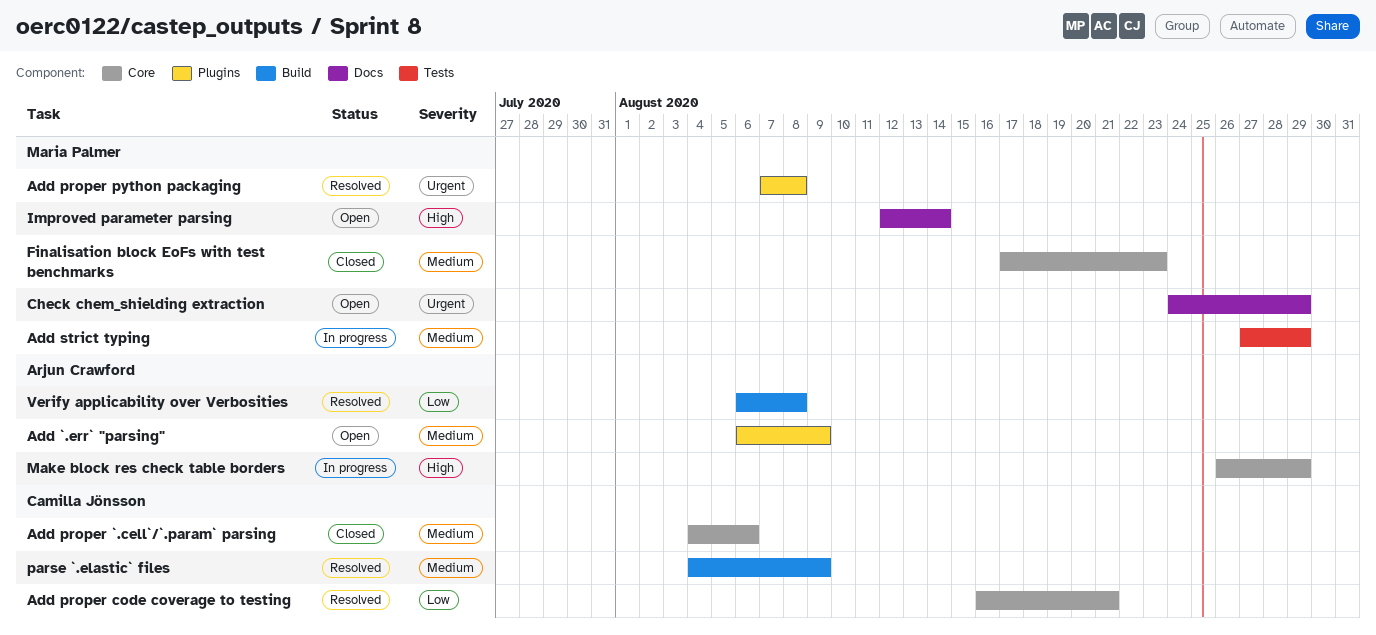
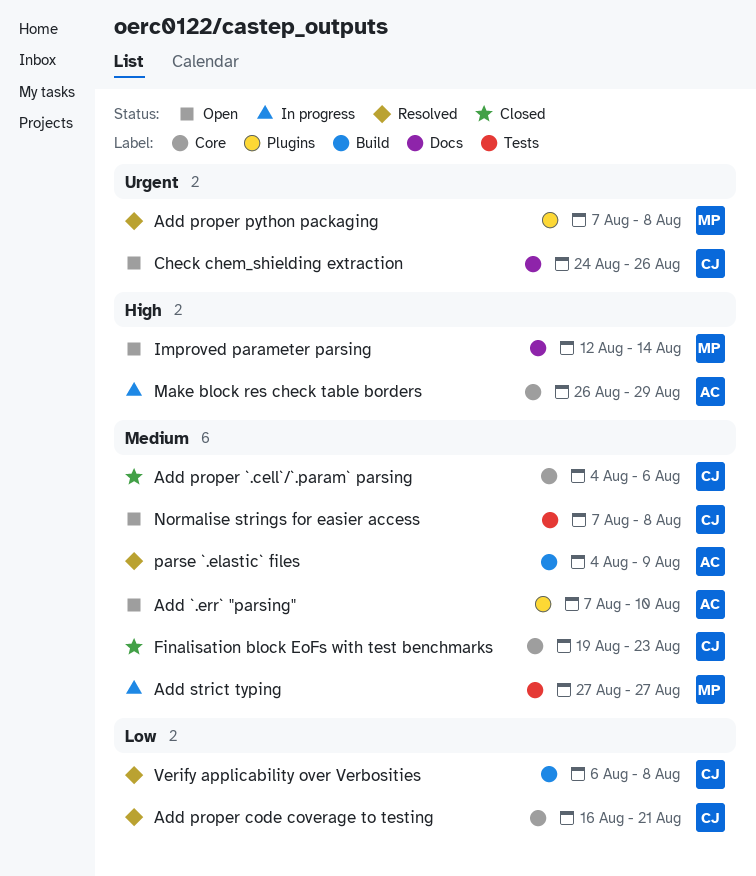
Add `.err` "parsing", start: Aug 6 -> Aug 7
Add `.err` "parsing", due: Aug 9 -> Aug 10
Add strict typing, due: Aug 29 -> Aug 27
Check chem_shielding extraction, owner: Maria Palmer -> Camilla Jönsson
Check chem_shielding extraction, due: Aug 29 -> Aug 26
Finalisation block EoFs with test benchmarks, owner: Maria Palmer -> Camilla Jönsson
Finalisation block EoFs with test benchmarks, start: Aug 17 -> Aug 19
Normalise strings for easier access: none -> present
parse `.elastic` files, owner: Camilla Jönsson -> Arjun Crawford
Verify applicability over Verbosities, owner: Arjun Crawford -> Camilla Jönsson

